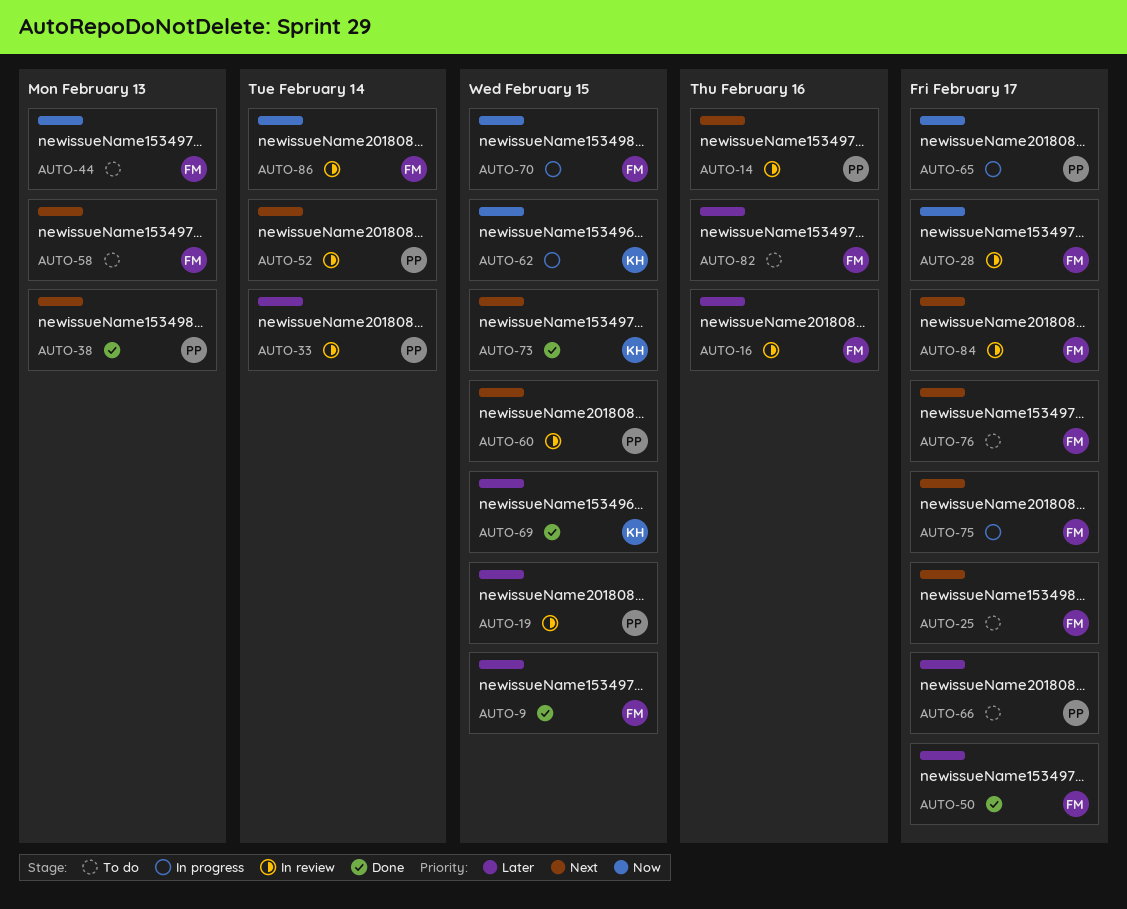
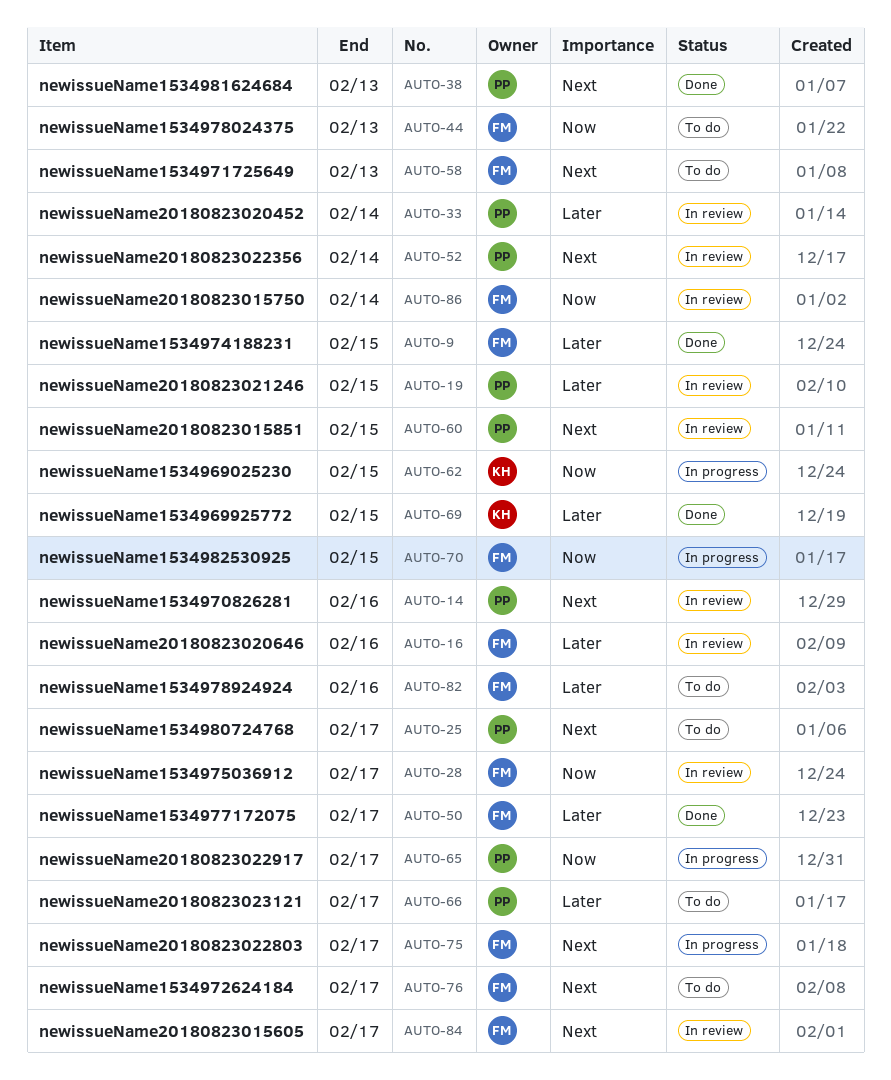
AUTO-25, owner: FM -> PP
AUTO-73: present -> none

